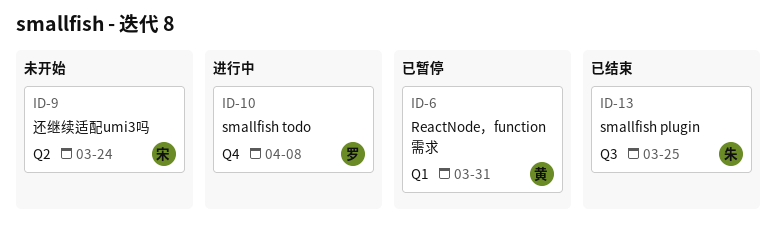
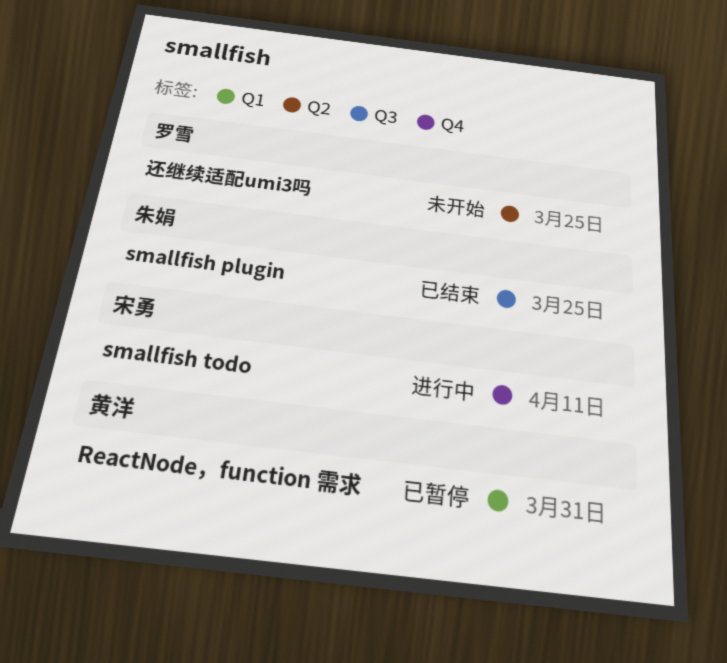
smallfish todo, owner: 罗雪 -> 宋勇
smallfish todo, due: Apr 8 -> Apr 11
还继续适配umi3吗, owner: 宋勇 -> 罗雪
还继续适配umi3吗, due: Mar 24 -> Mar 25

